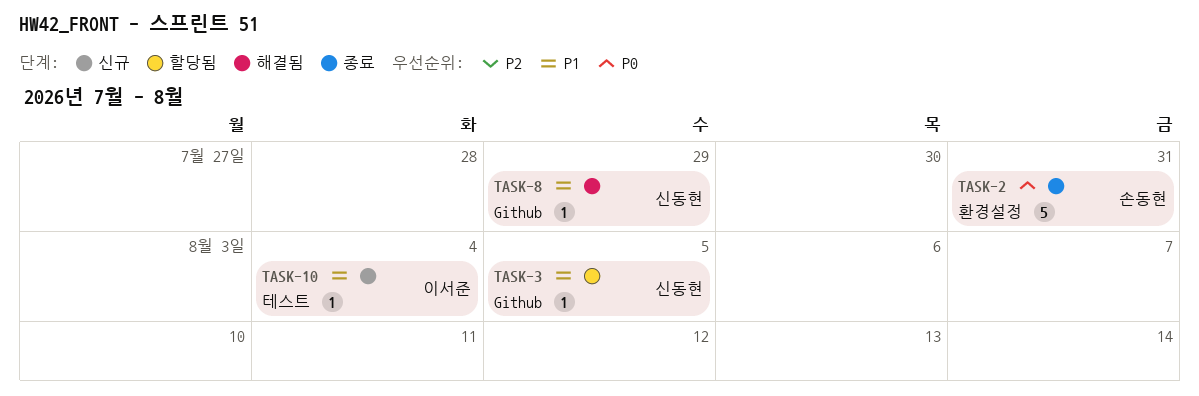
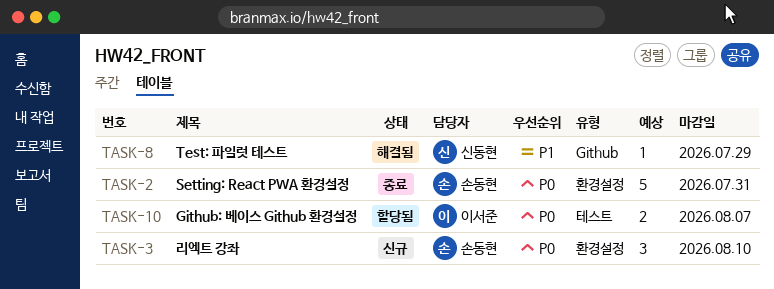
TASK-3, status: 할당됨 -> 신규
TASK-3, owner: 신동현 -> 손동현
TASK-3, priority: P1 -> P0
TASK-3, label: Github -> 환경설정
TASK-3, estimate: 1 -> 3
TASK-3, due: Aug 5 -> Aug 10
TASK-10, status: 신규 -> 할당됨
TASK-10, priority: P1 -> P0
TASK-10, estimate: 1 -> 2
TASK-10, due: Aug 4 -> Aug 7

